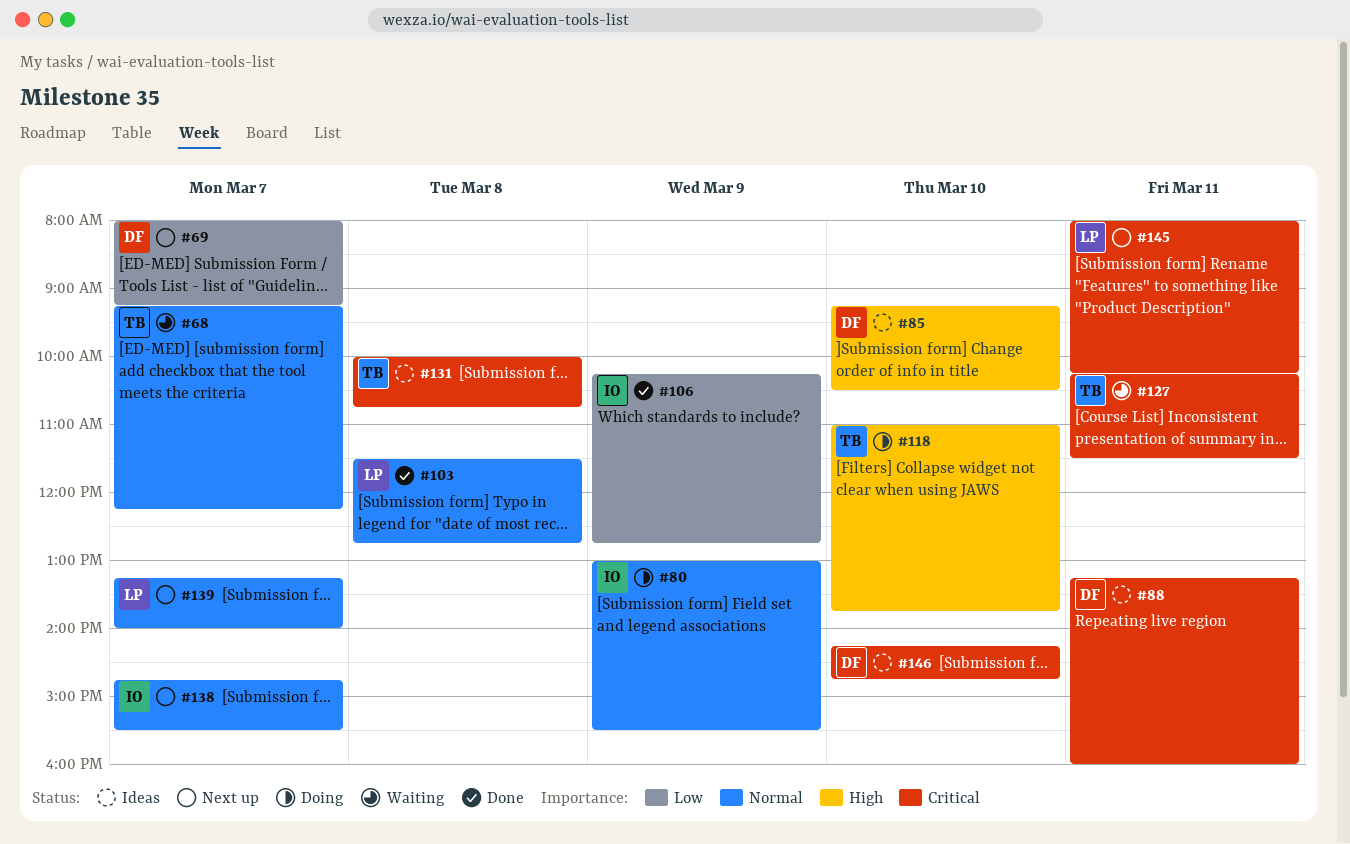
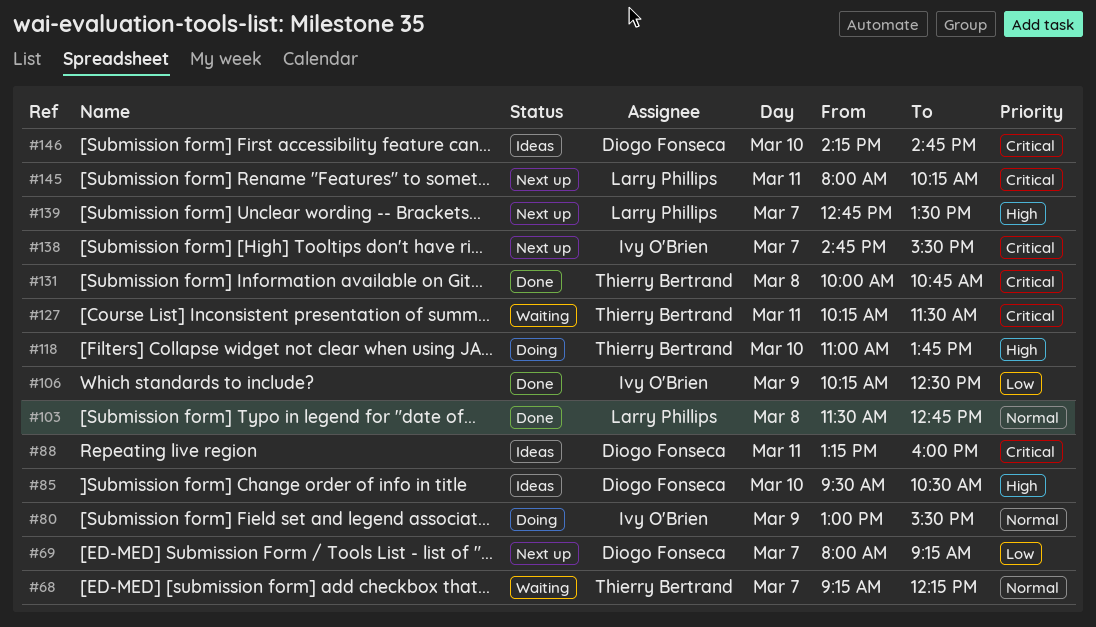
#85, begins: 09:15 -> 09:30
#106, ends: 12:45 -> 12:30
#131, status: Ideas -> Done
#138, priority: Normal -> Critical
#139, priority: Normal -> High
#139, begins: 13:15 -> 12:45
#139, ends: 14:00 -> 13:30

